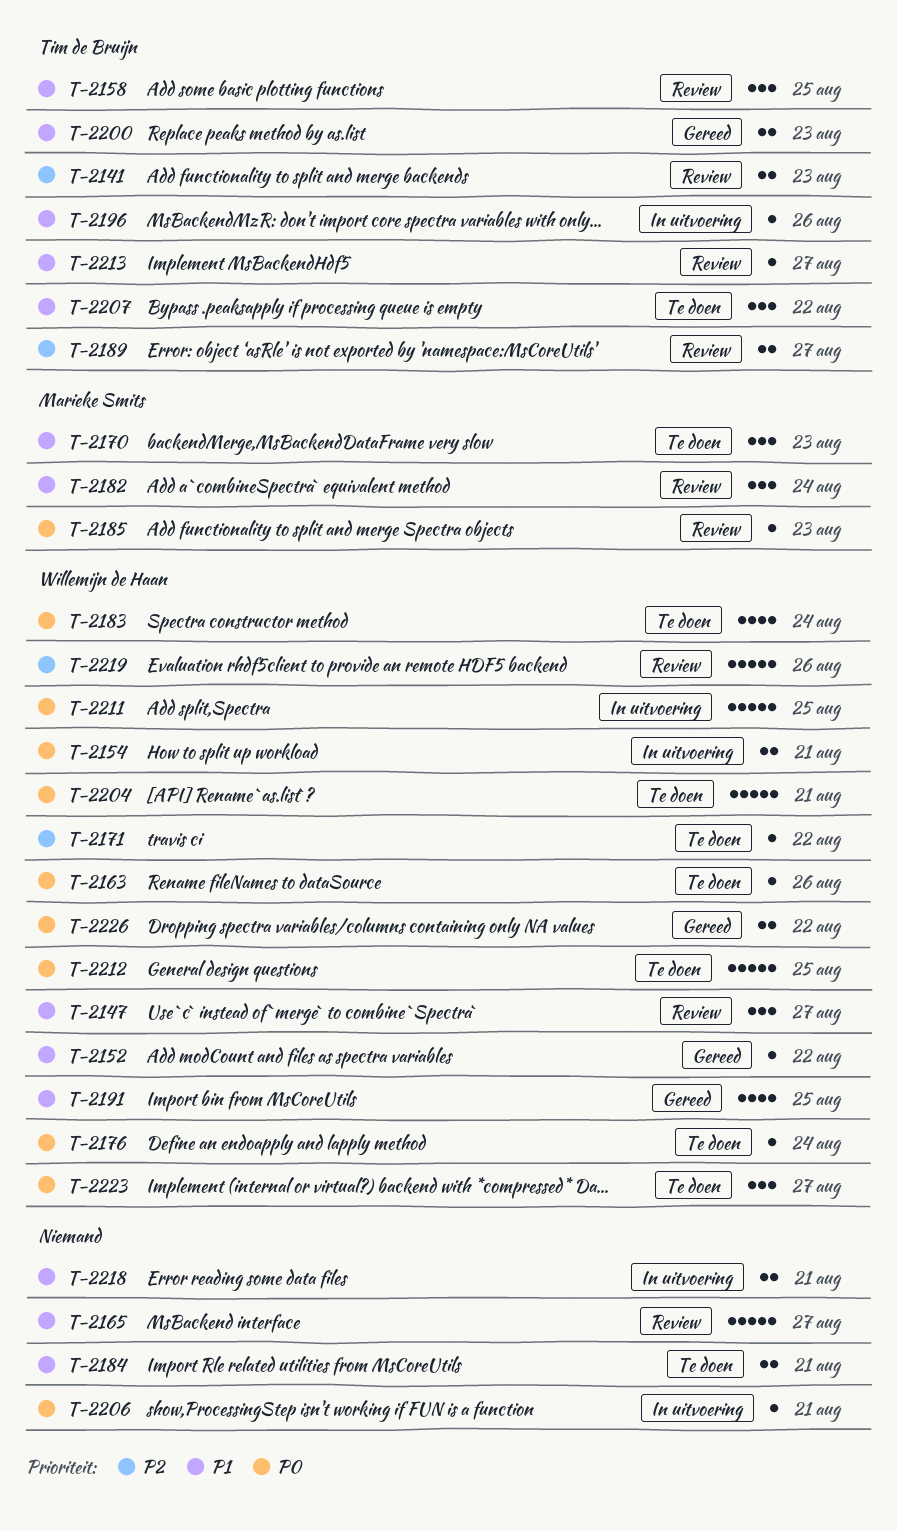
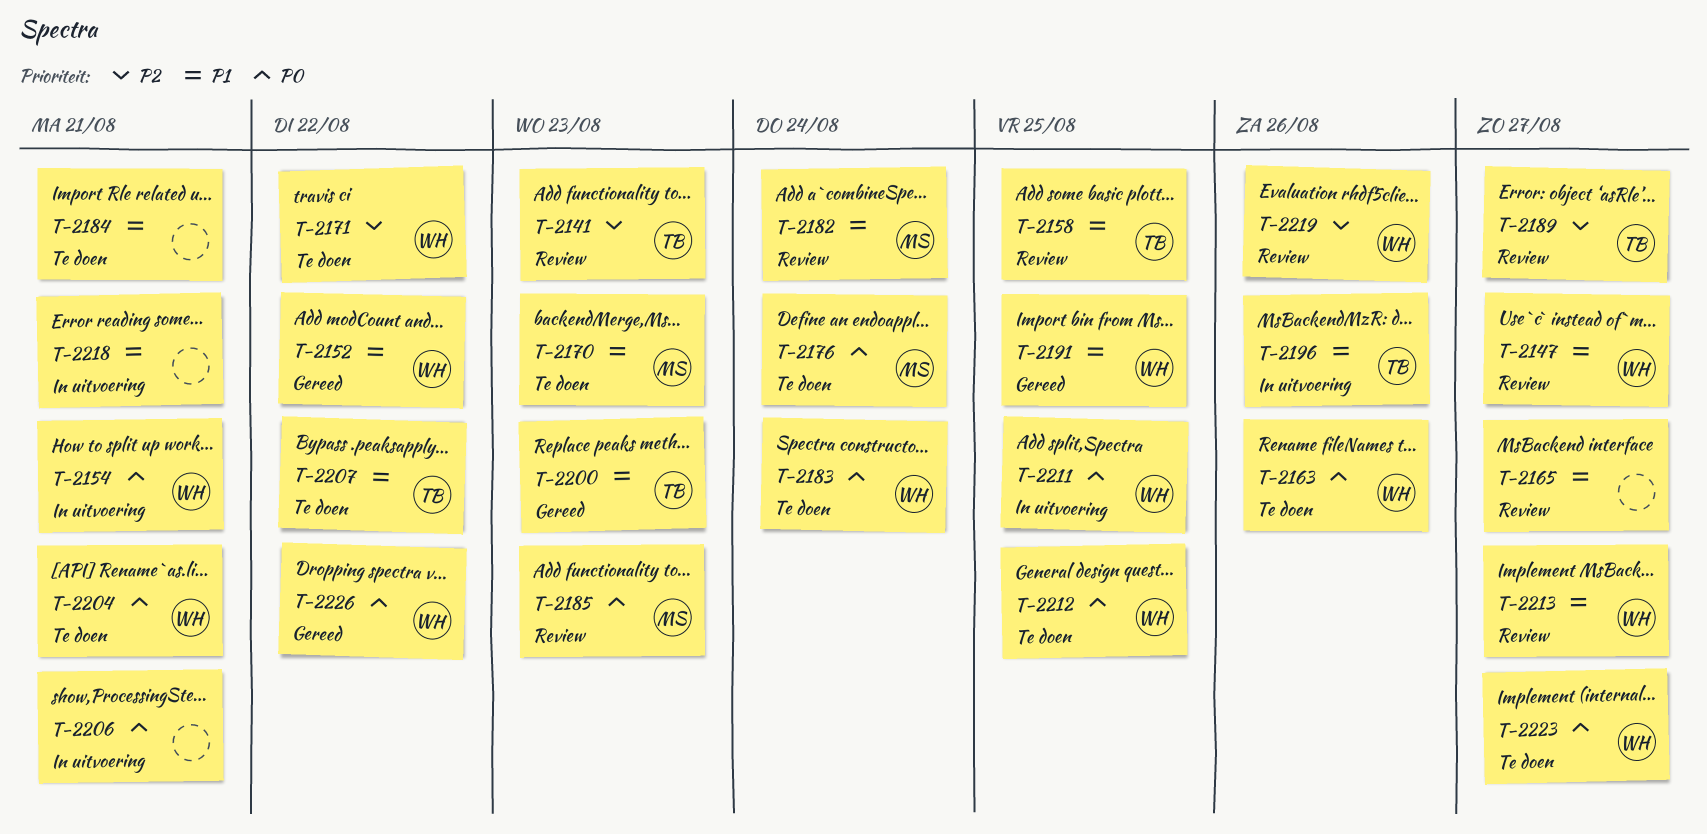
T-2176, owner: Willemijn de Haan -> Marieke Smits
T-2213, owner: Tim de Bruijn -> Willemijn de Haan

